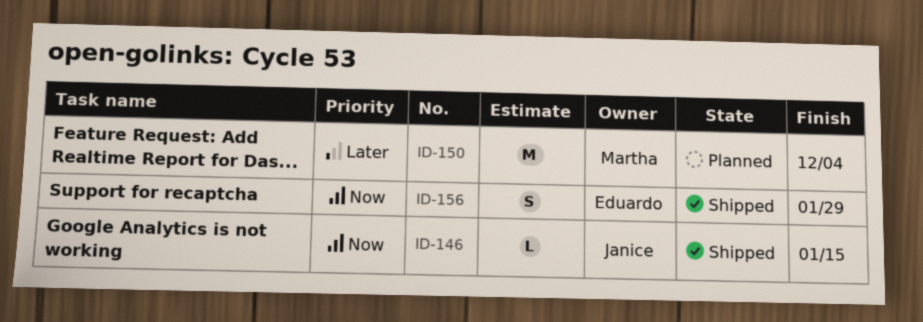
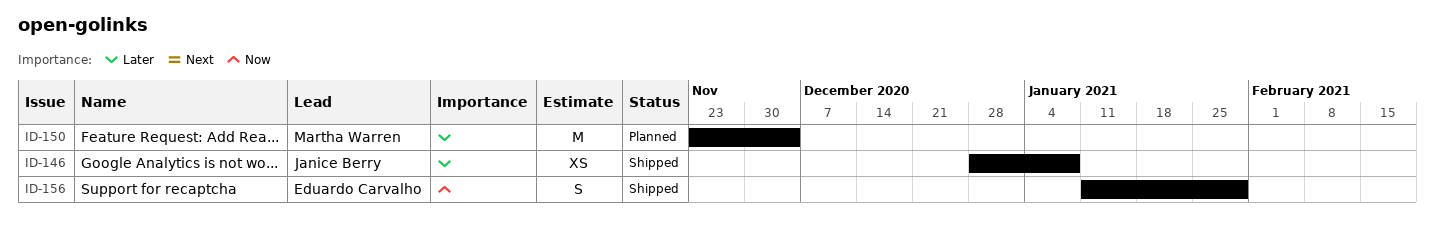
ID-146, priority: Now -> Later
ID-146, estimate: L -> XS
ID-146, due: Jan 15 -> Jan 8

